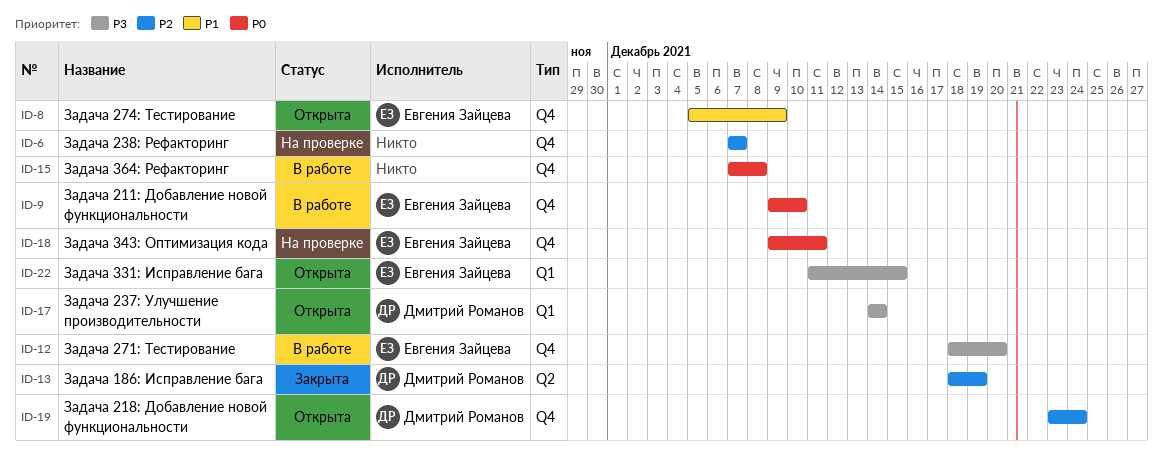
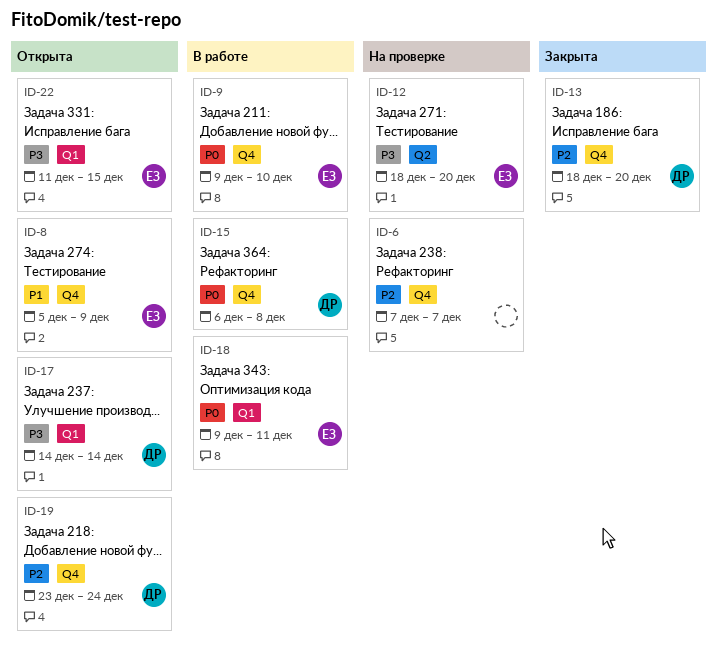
ID-12, status: В работе -> На проверке
ID-12, label: Q4 -> Q2
ID-13, label: Q2 -> Q4
ID-13, due: Dec 19 -> Dec 20
ID-15, owner: none -> Дмитрий Романов
ID-15, start: Dec 7 -> Dec 6
ID-18, status: На проверке -> В работе
ID-18, label: Q4 -> Q1

